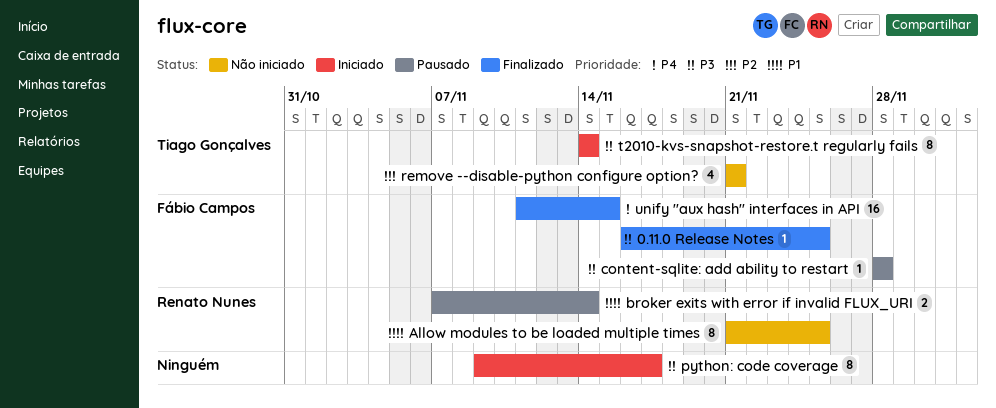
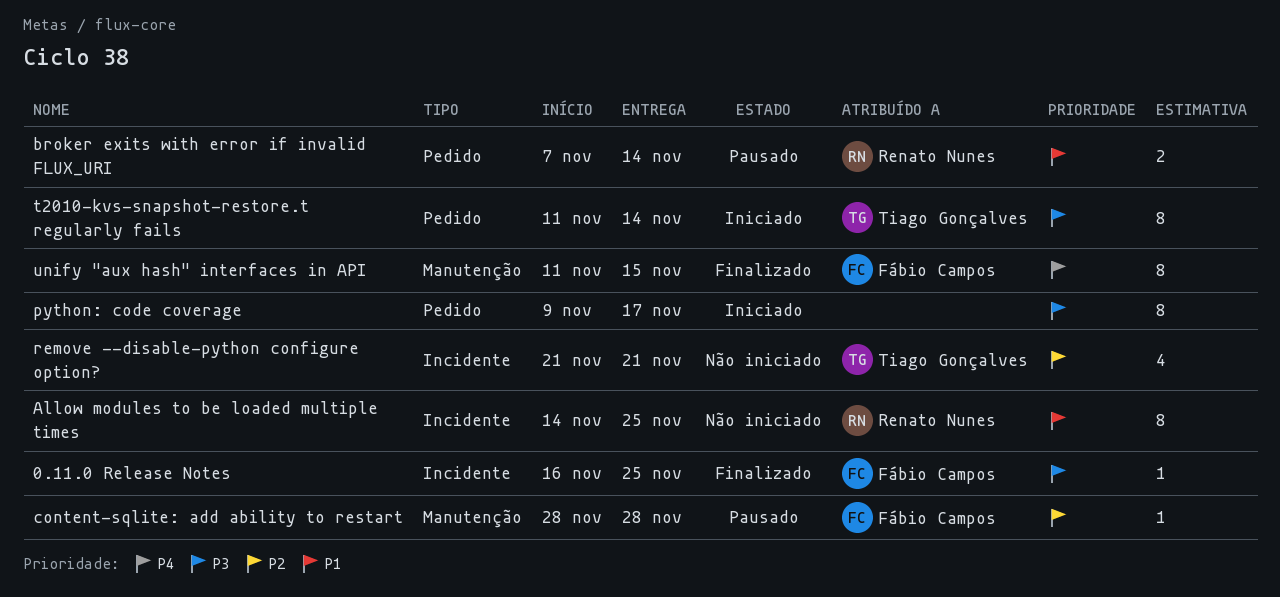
Allow modules to be loaded multiple times, start: Nov 21 -> Nov 14
content-sqlite: add ability to restart, priority: P3 -> P2
t2010-kvs-snapshot-restore.t regularly fails, start: Nov 14 -> Nov 11
unify "aux hash" interfaces in API, estimate: 16 -> 8

